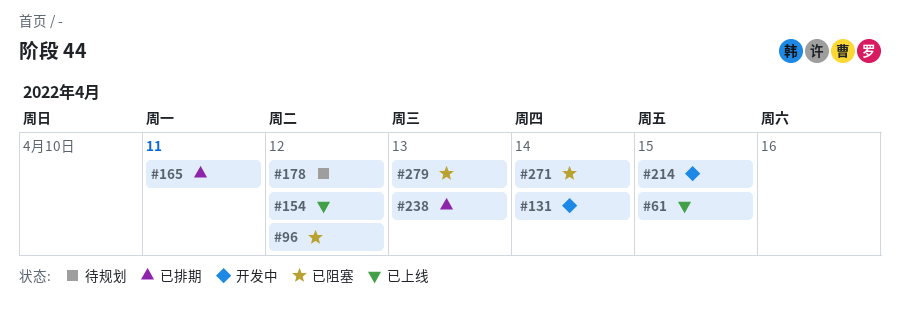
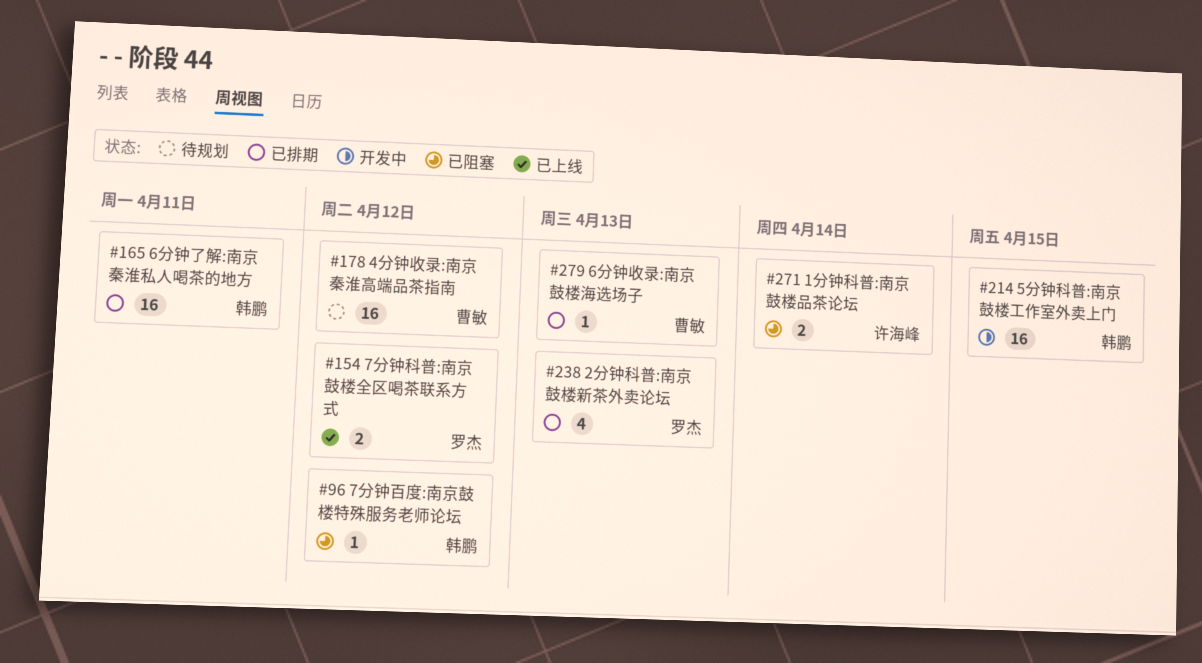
#61: present -> none
#131: present -> none
#279, status: 已阻塞 -> 已排期

